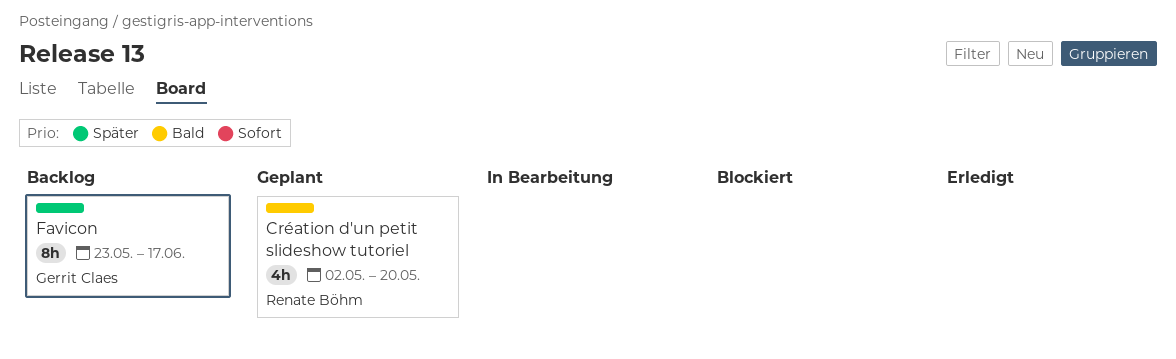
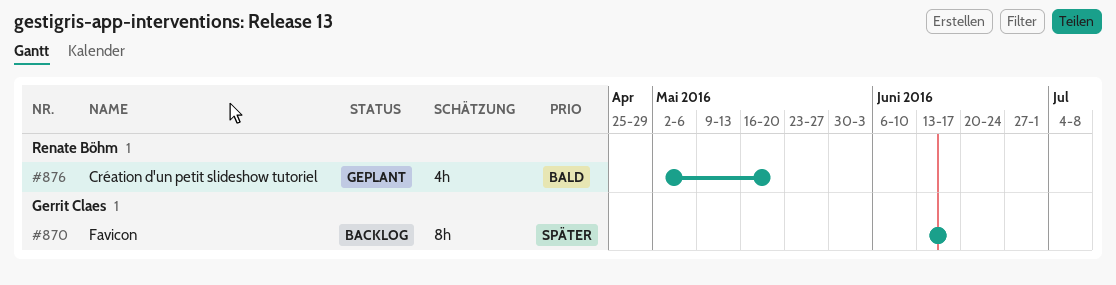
Favicon, start: May 23 -> Jun 13

